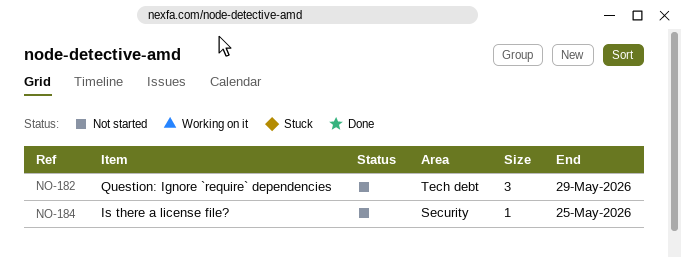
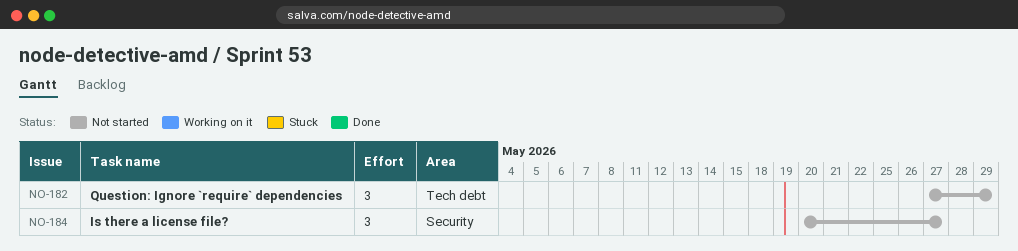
NO-184, estimate: 1 -> 3
NO-184, due: May 25 -> May 27

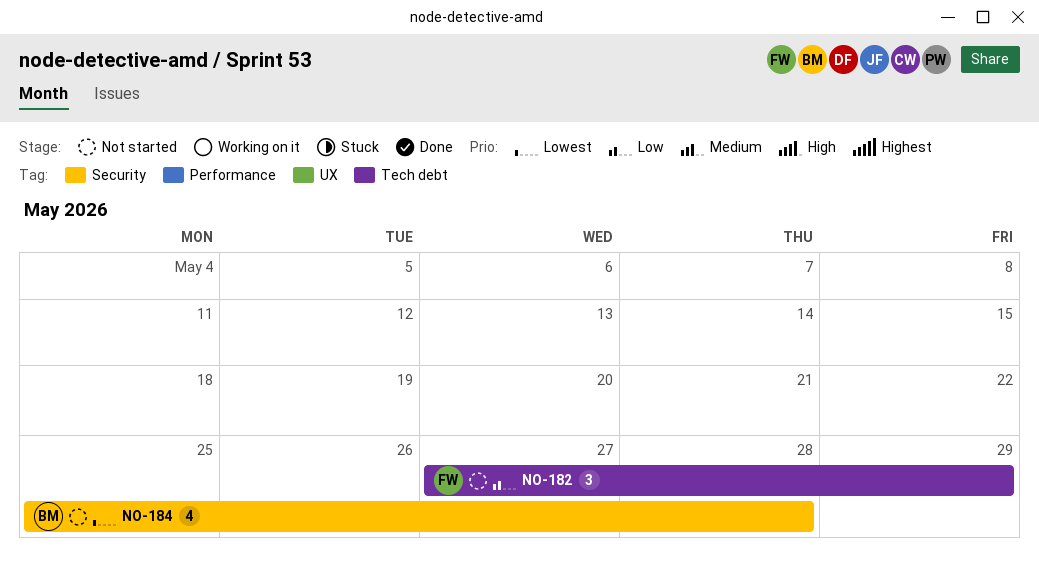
NO-184, estimate: 3 -> 4
NO-184, start: May 20 -> May 25
NO-184, due: May 27 -> May 28

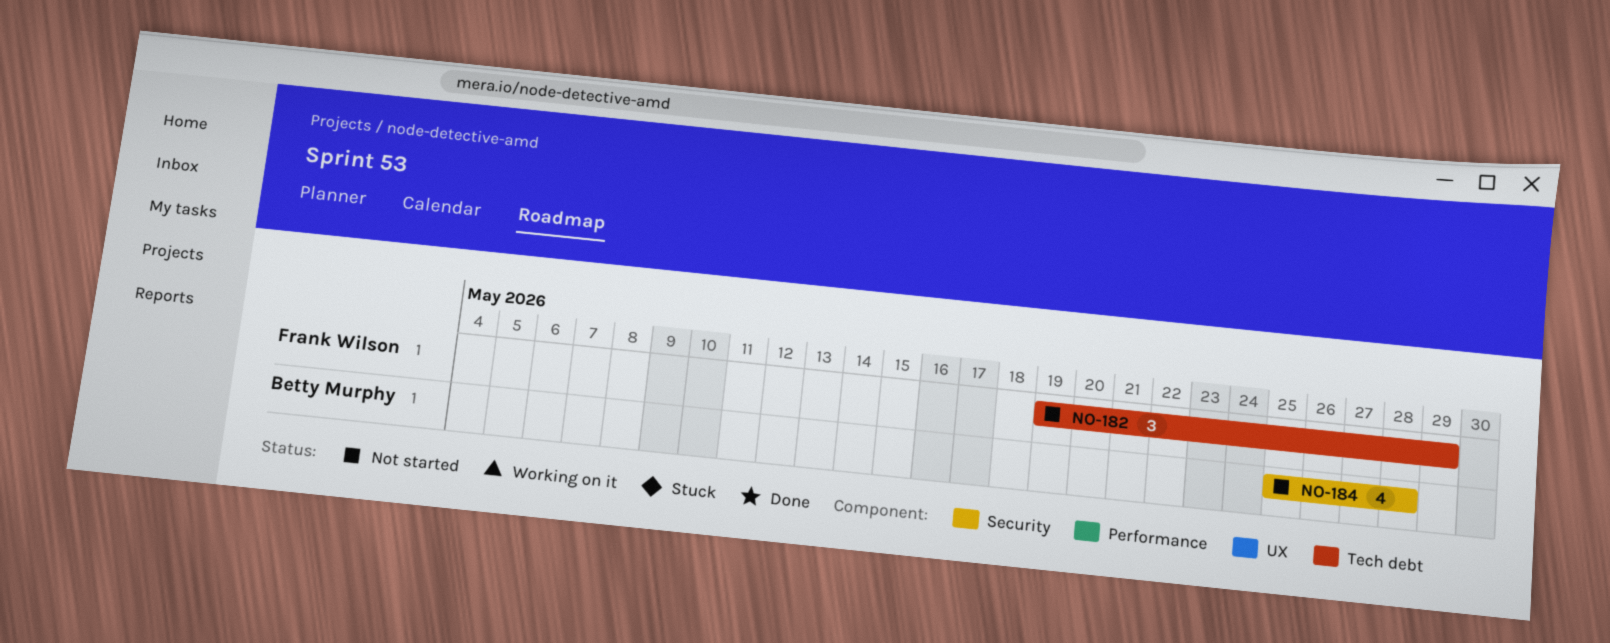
NO-182, start: May 27 -> May 19

